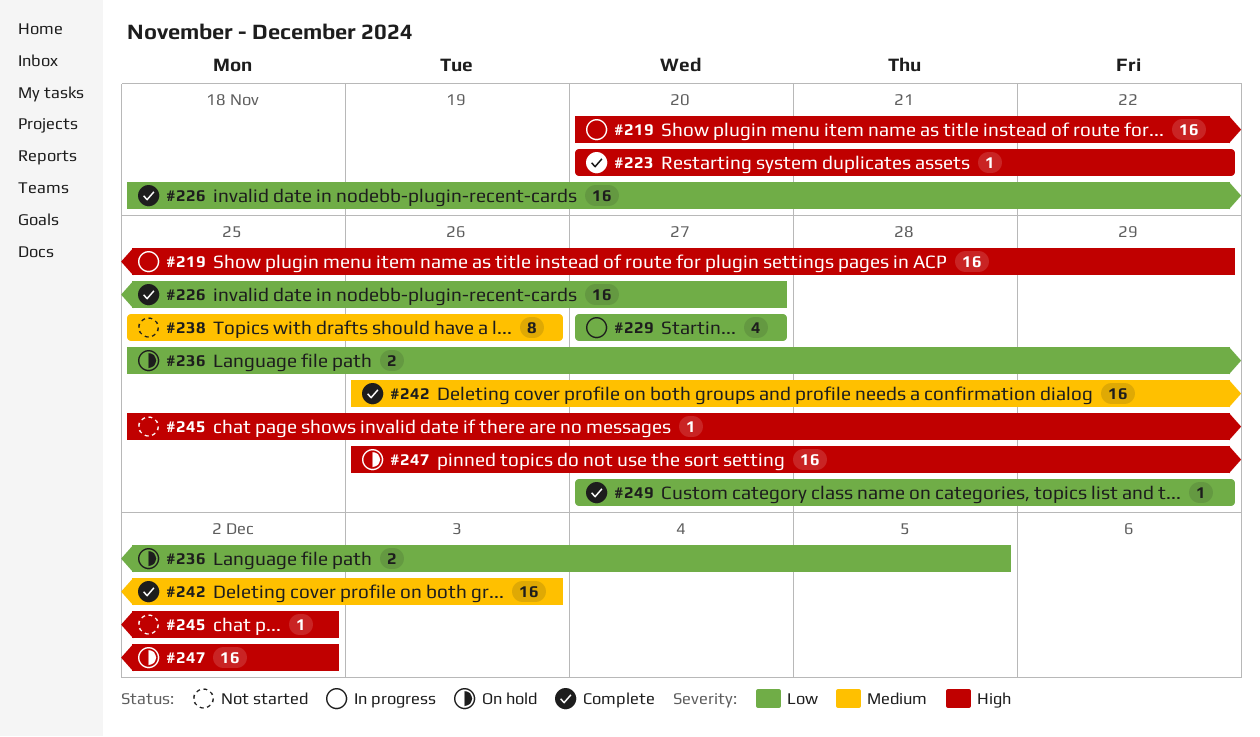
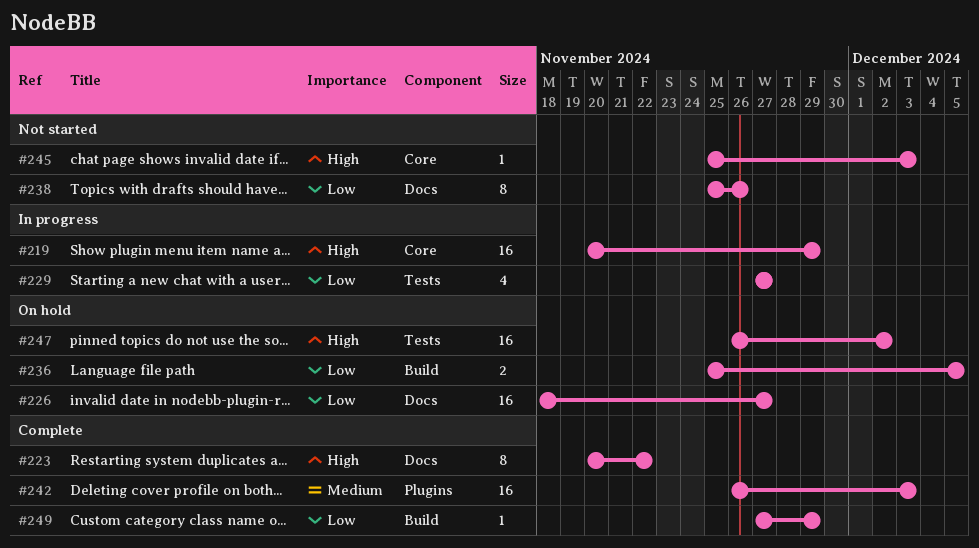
#223, estimate: 1 -> 8
#226, status: Complete -> On hold
#238, priority: Medium -> Low
#245, due: Dec 2 -> Dec 3

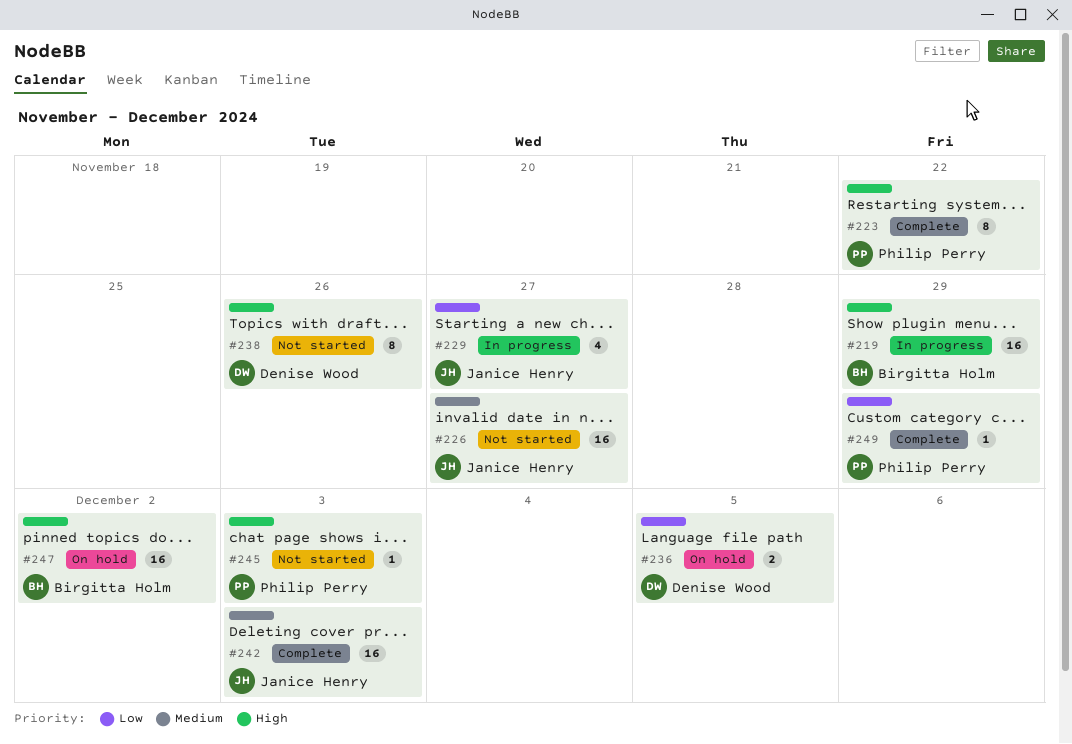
#226, status: On hold -> Not started
#226, priority: Low -> Medium
#238, priority: Low -> High

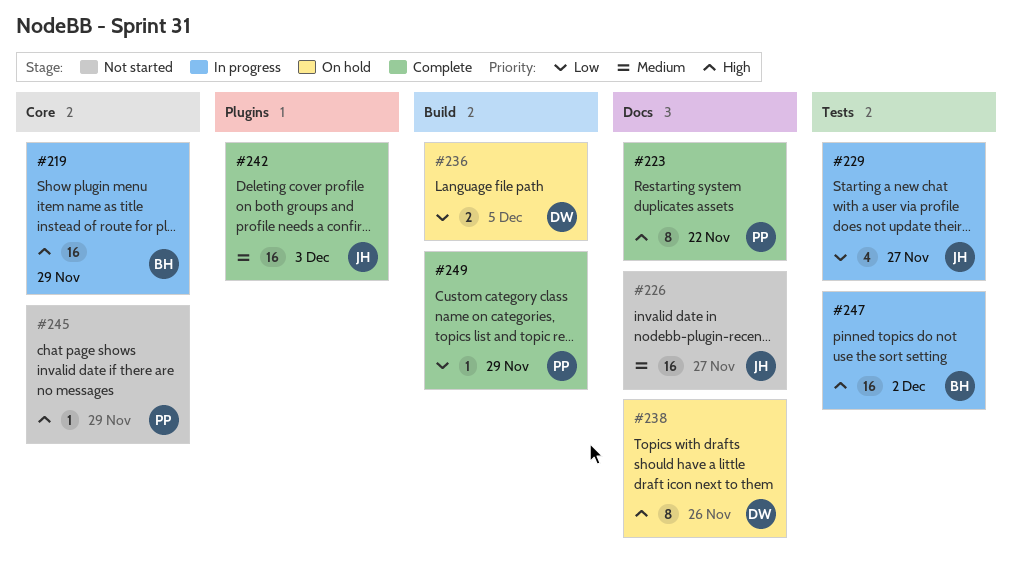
#238, status: Not started -> On hold
#245, due: Dec 3 -> Nov 29
#247, status: On hold -> In progress

